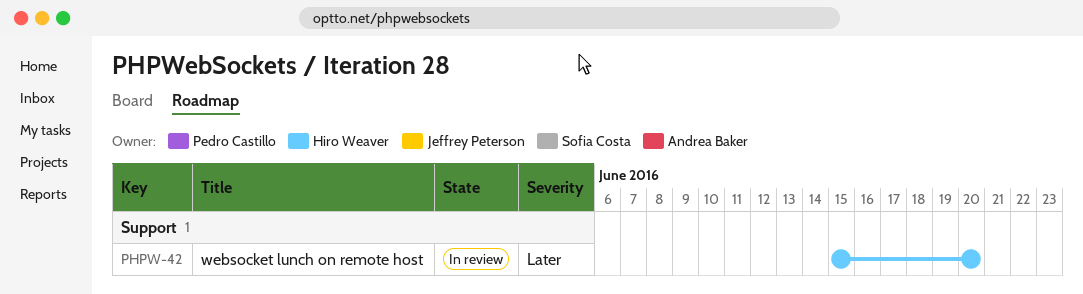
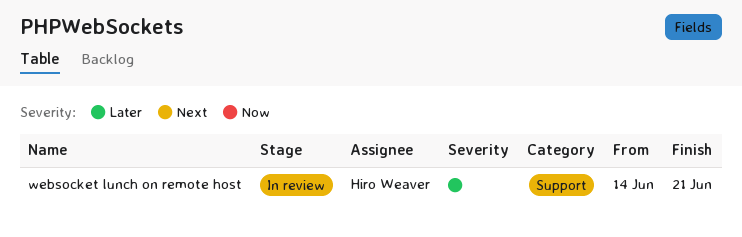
websocket lunch on remote host, start: Jun 15 -> Jun 14
websocket lunch on remote host, due: Jun 20 -> Jun 21

